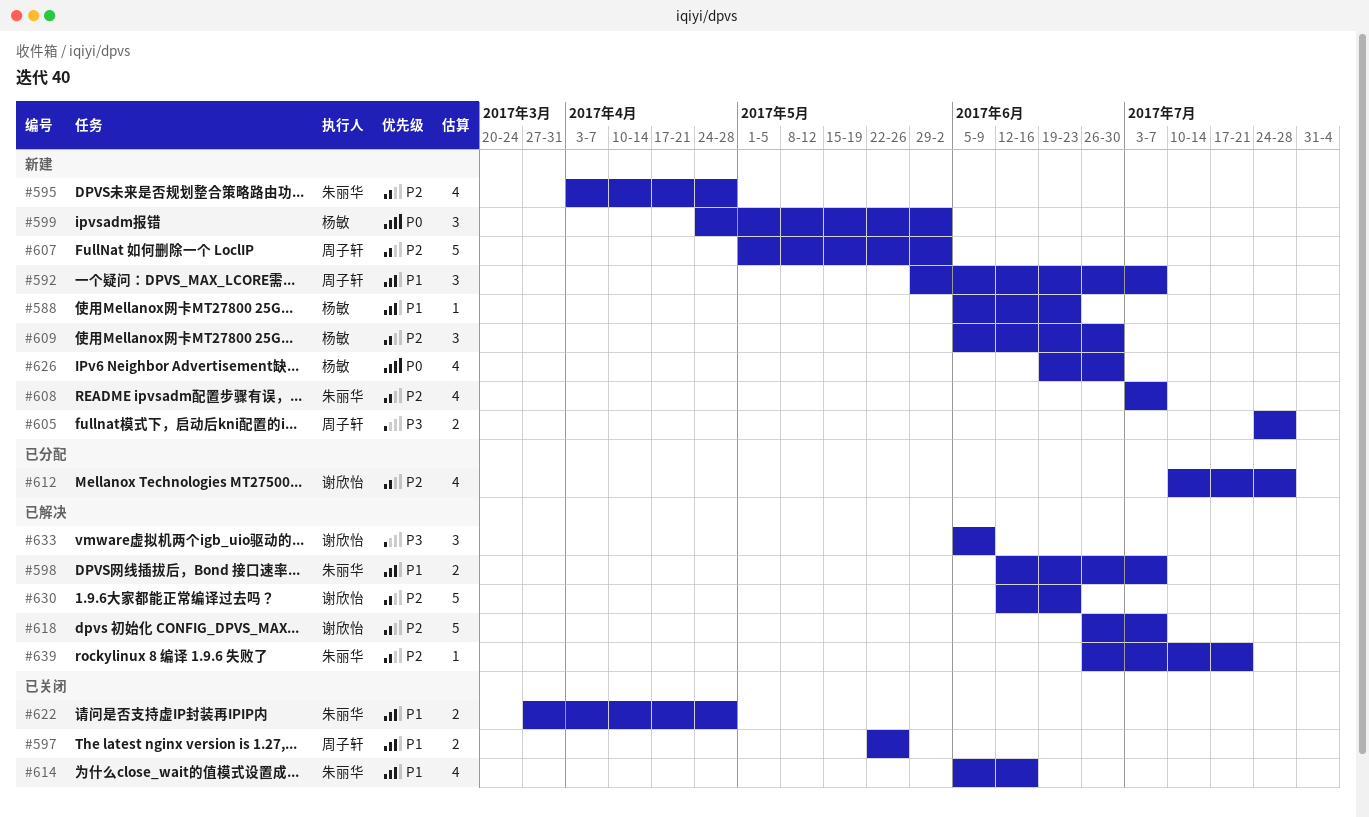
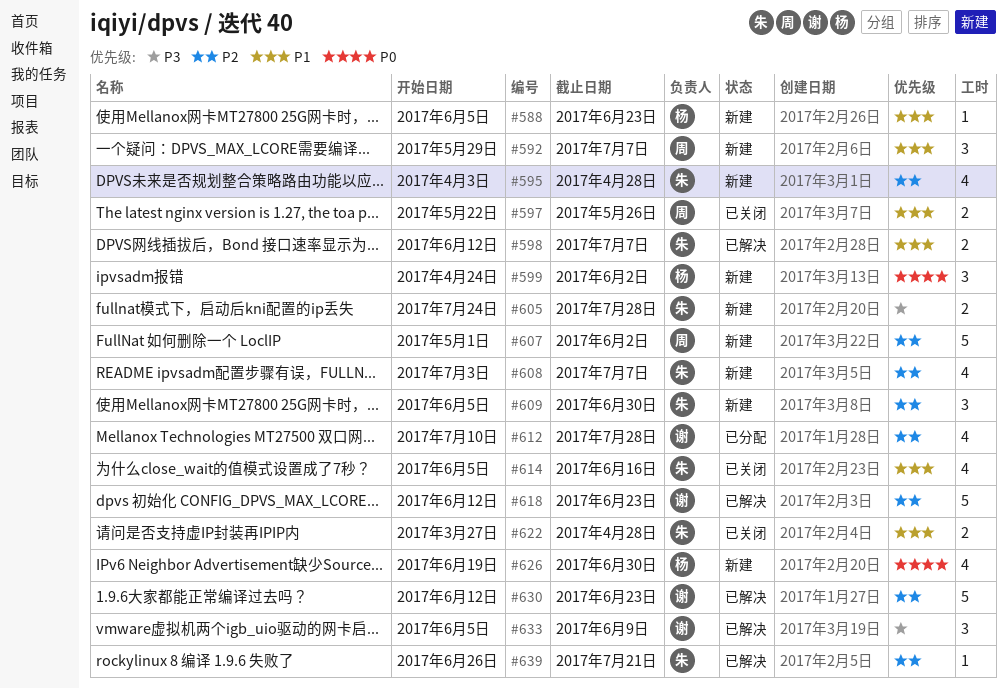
#605, owner: 周子轩 -> 朱丽华
#609, owner: 杨敏 -> 朱丽华
#618, start: Jun 26 -> Jun 12
#618, due: Jul 7 -> Jun 23

